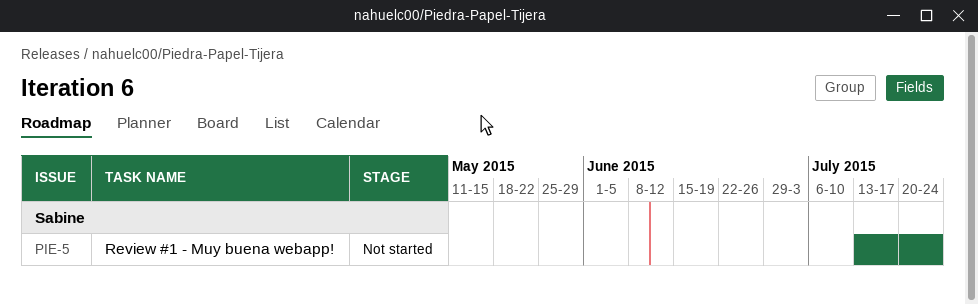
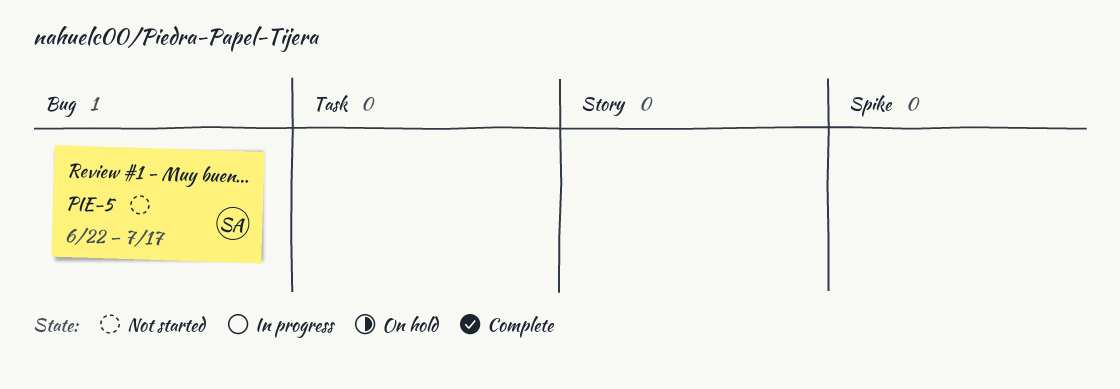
PIE-5, start: Jul 13 -> Jun 22
PIE-5, due: Jul 24 -> Jul 17

